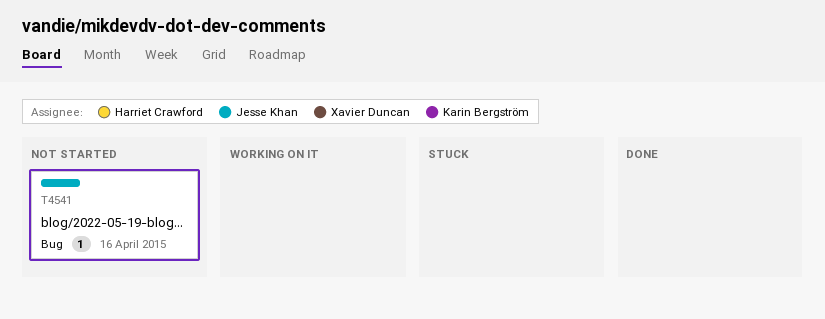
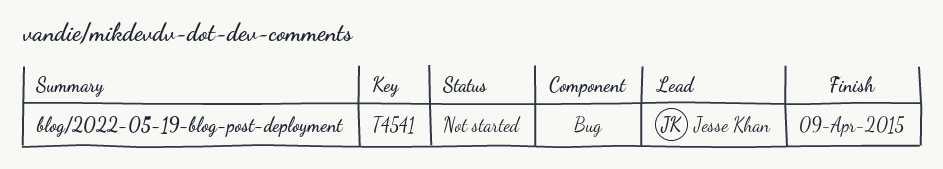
T4541, due: Apr 16 -> Apr 9

